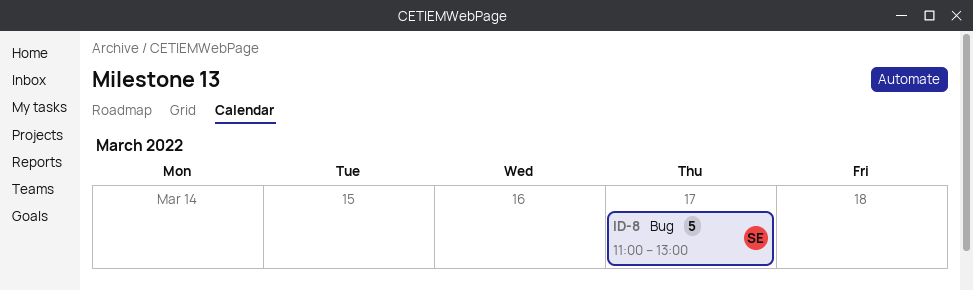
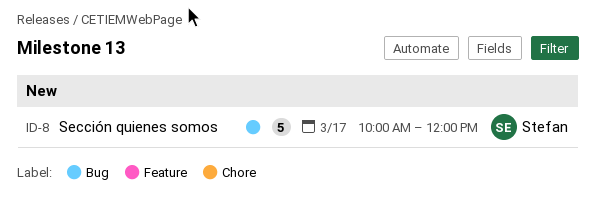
ID-8, begins: 11:00 -> 10:00
ID-8, ends: 13:00 -> 12:00

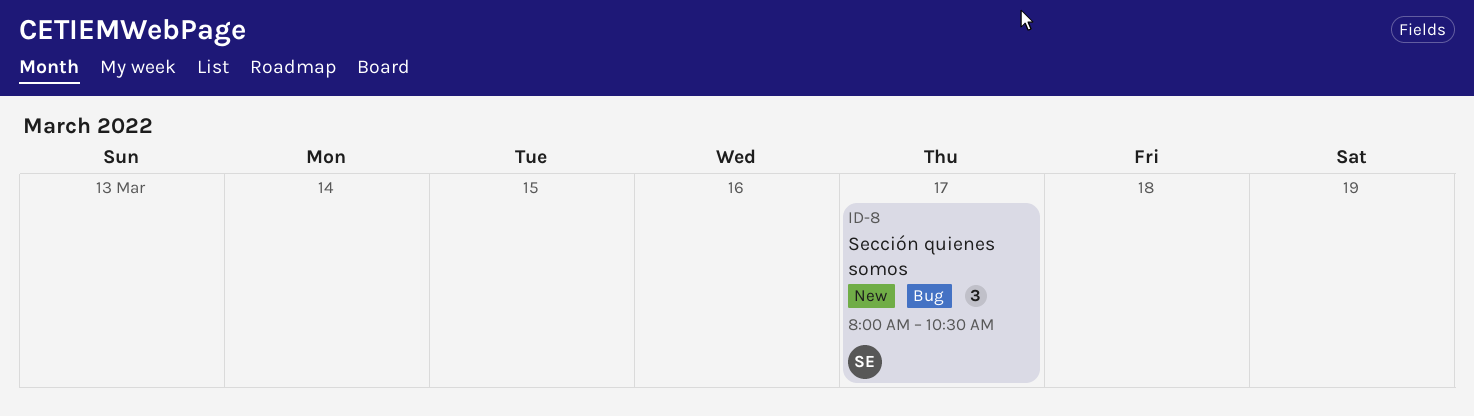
ID-8, estimate: 5 -> 3
ID-8, begins: 10:00 -> 08:00
ID-8, ends: 12:00 -> 10:30

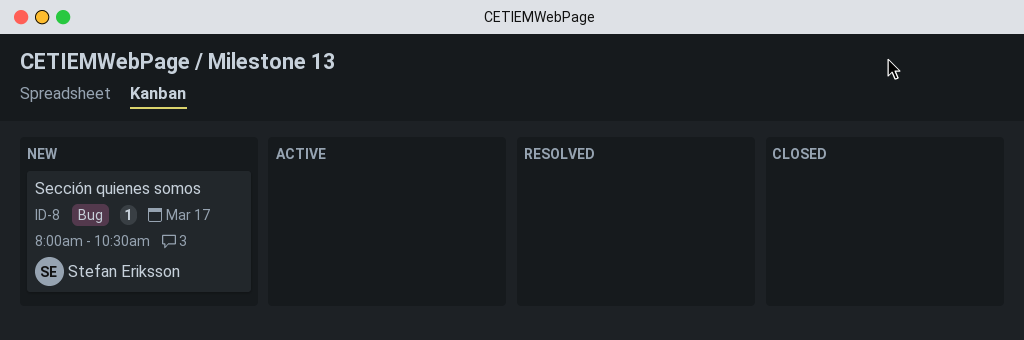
ID-8, estimate: 3 -> 1

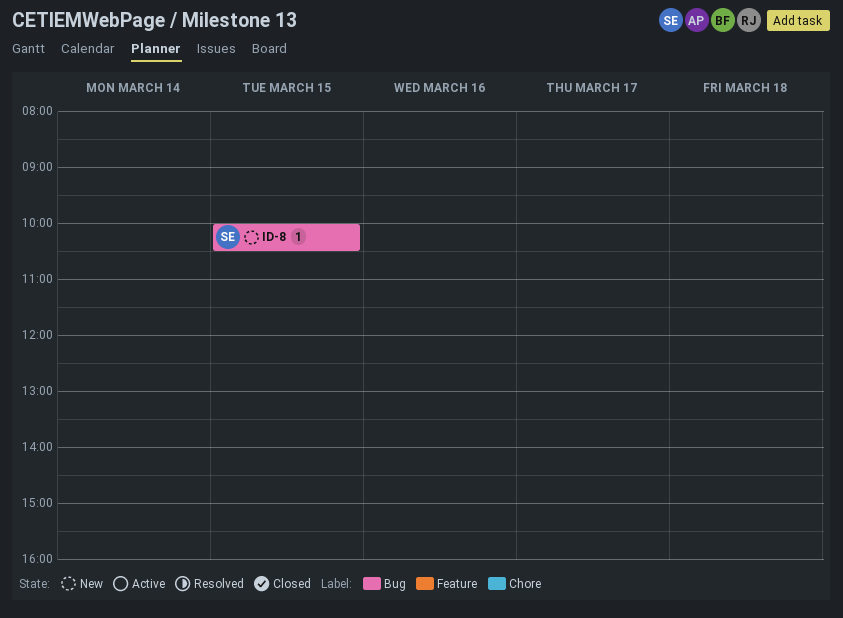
ID-8, day: Mar 17 -> Mar 15
ID-8, begins: 08:00 -> 10:00

